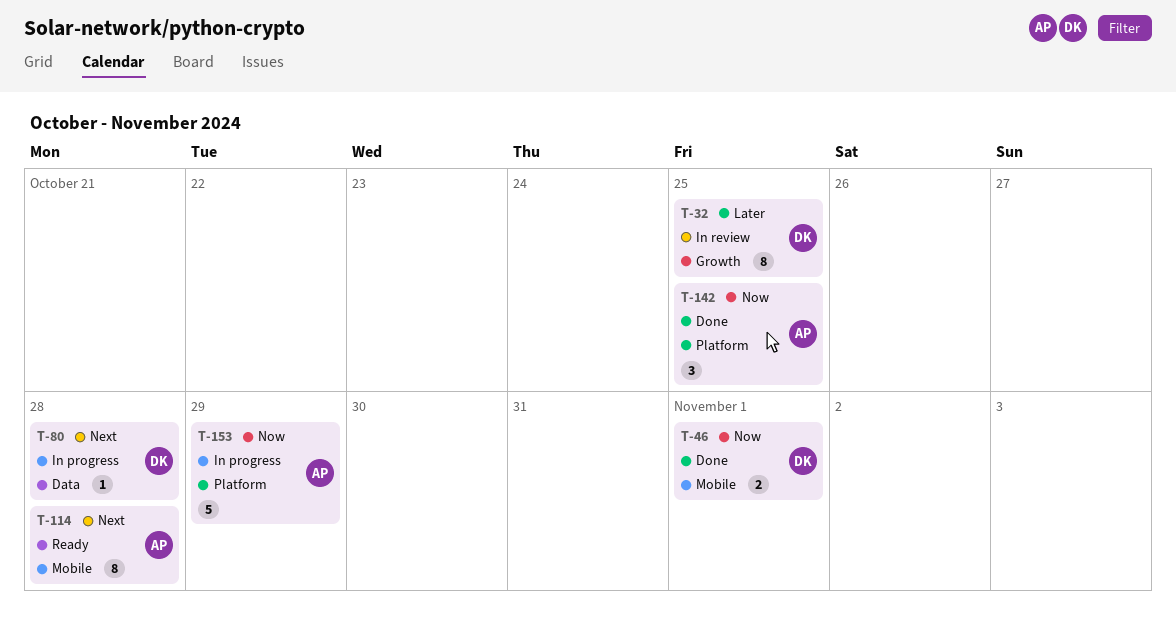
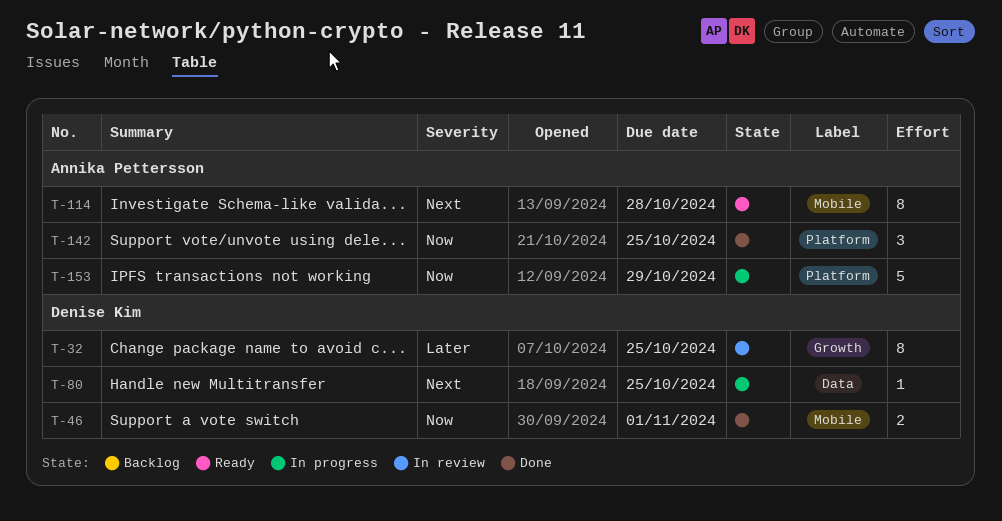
T-80, due: Oct 28 -> Oct 25

